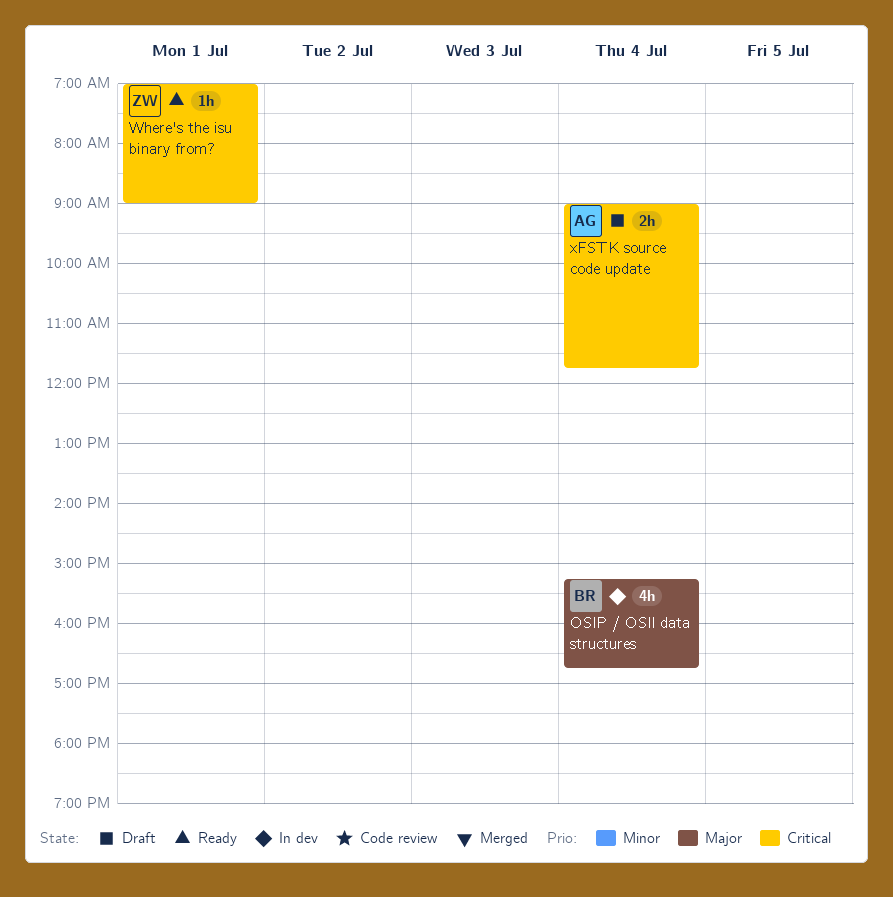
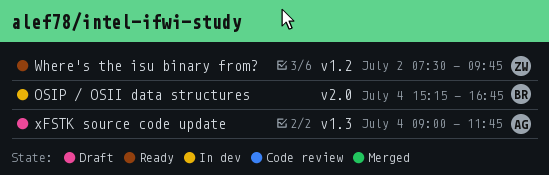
Where's the isu binary from?, day: Jul 1 -> Jul 2
Where's the isu binary from?, begins: 07:00 -> 07:30
Where's the isu binary from?, ends: 09:00 -> 09:45

